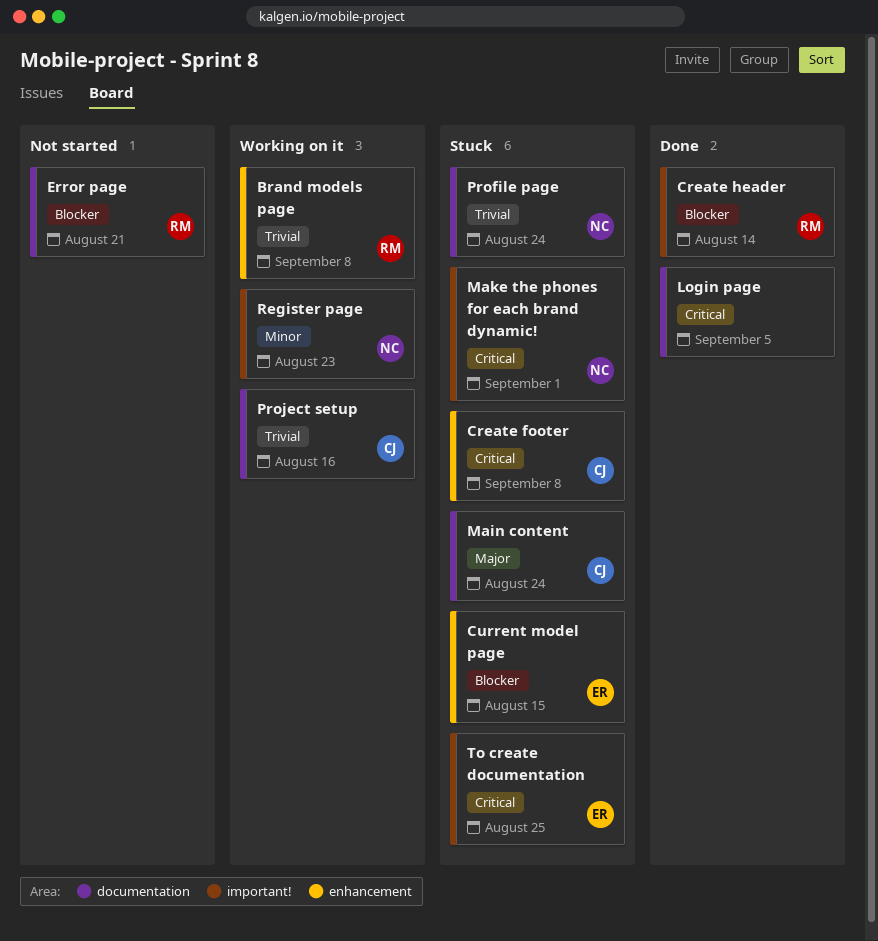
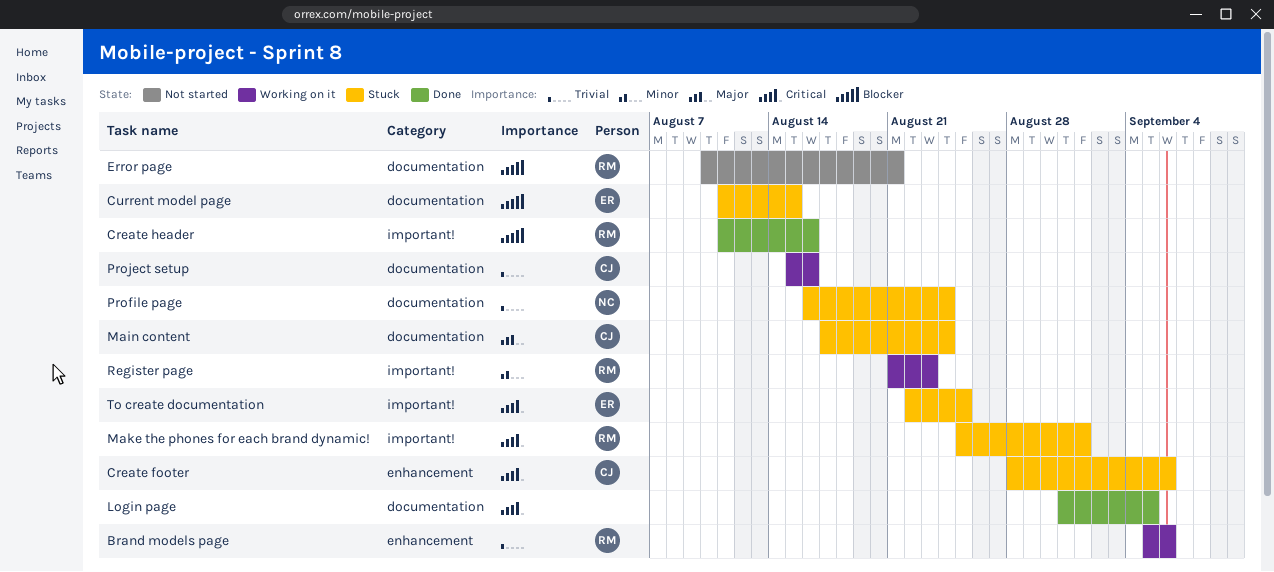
Brand models page, due: Sep 8 -> Sep 6
Create footer, due: Sep 8 -> Sep 6
Create header, due: Aug 14 -> Aug 16
Current model page, label: enhancement -> documentation
Make the phones for each brand dynamic!, owner: NC -> RM
Register page, owner: NC -> RM

